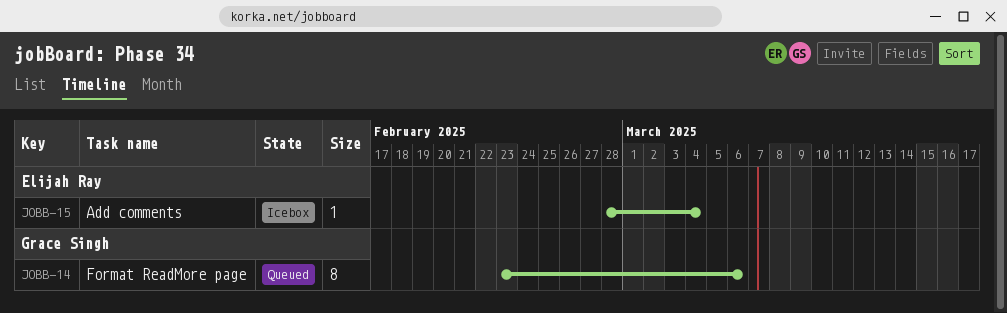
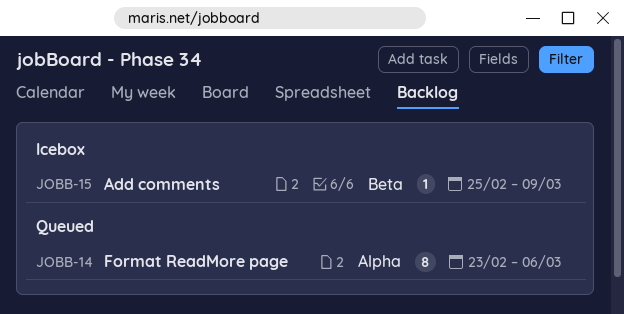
JOBB-15, start: Feb 28 -> Feb 25
JOBB-15, due: Mar 4 -> Mar 9

